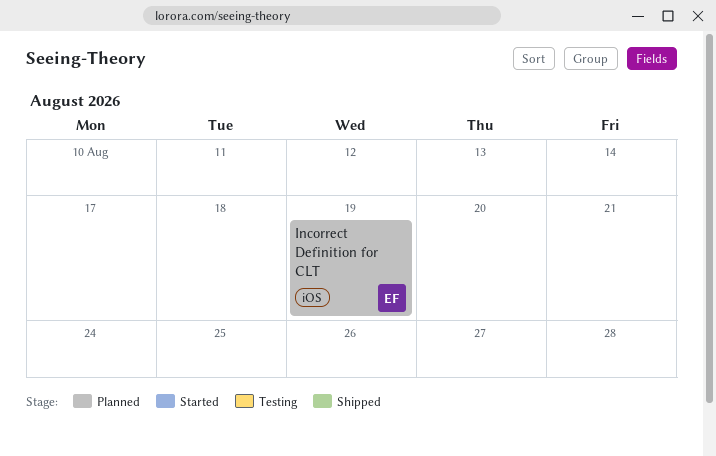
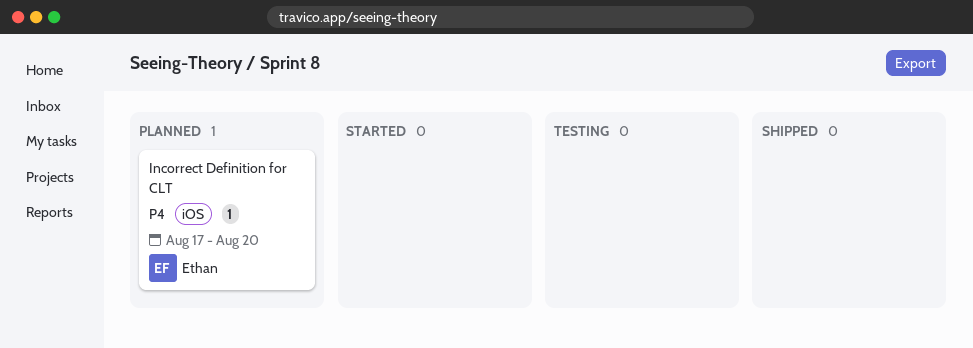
Incorrect Definition for CLT, due: Aug 19 -> Aug 20

